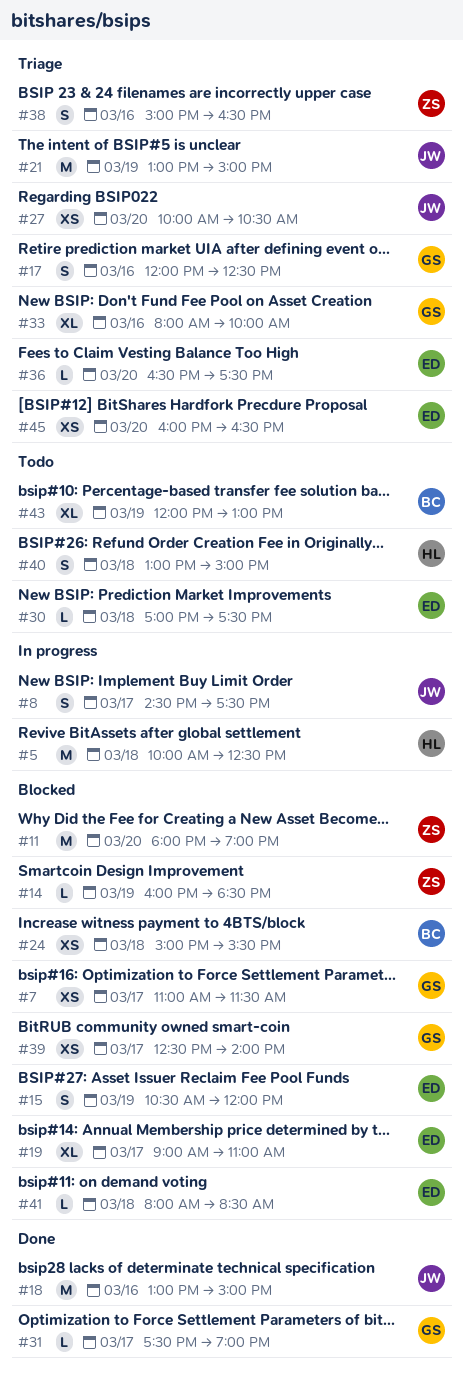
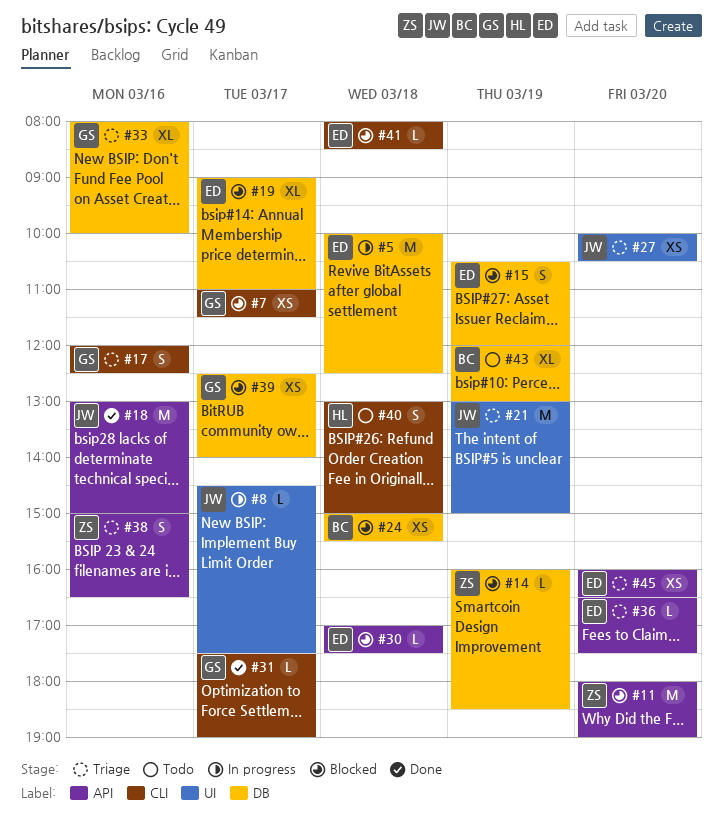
#5, owner: HL -> ED
#8, estimate: S -> L
#30, status: Todo -> Blocked

